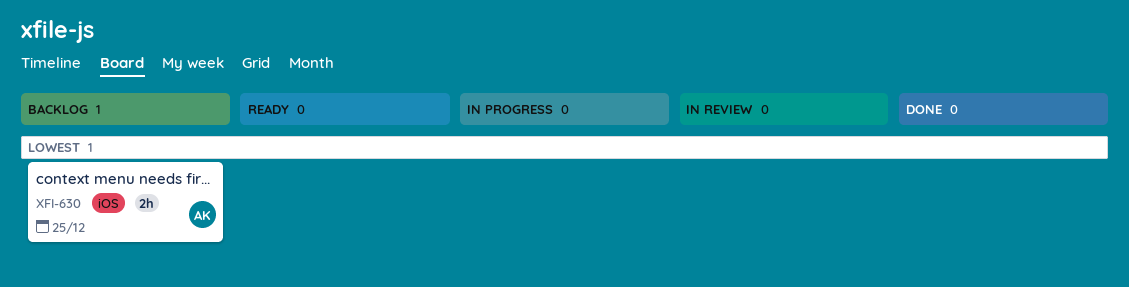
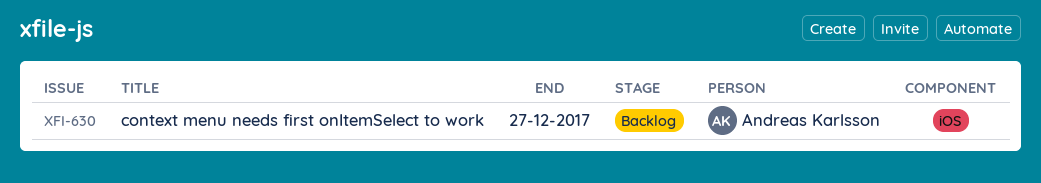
XFI-630, due: Dec 25 -> Dec 27

